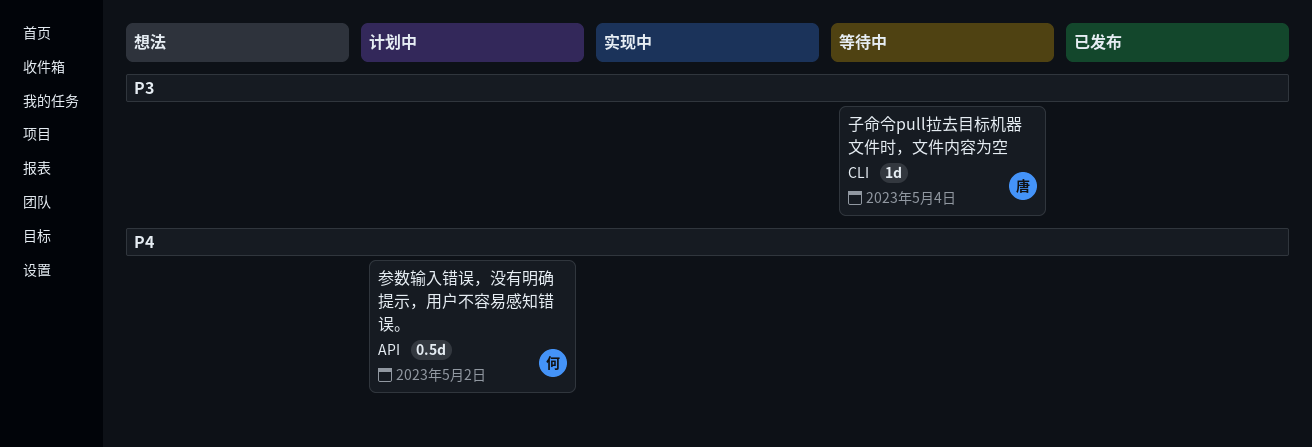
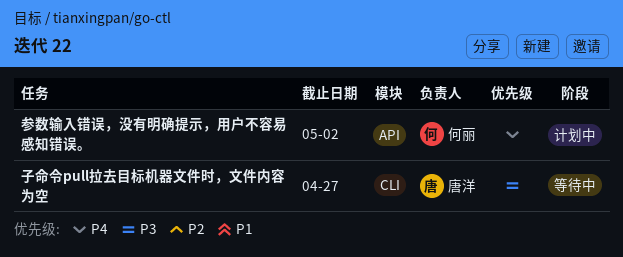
子命令pull拉去目标机器文件时，文件内容为空, due: May 4 -> Apr 27

